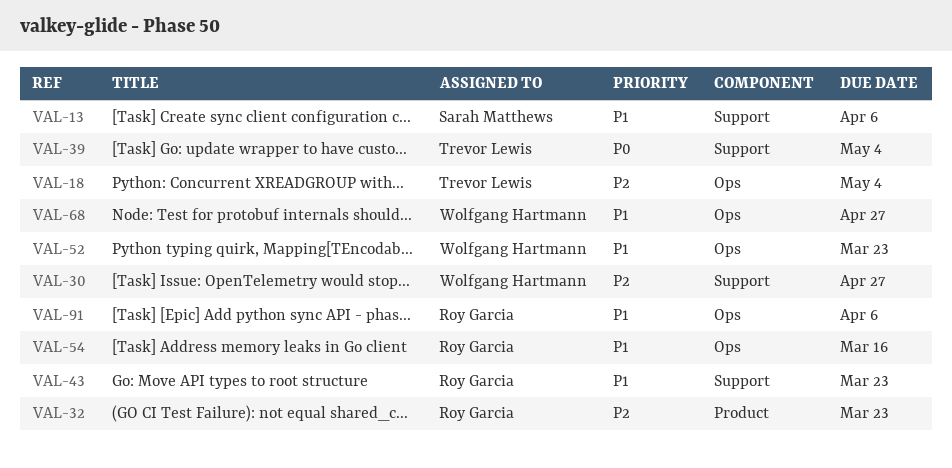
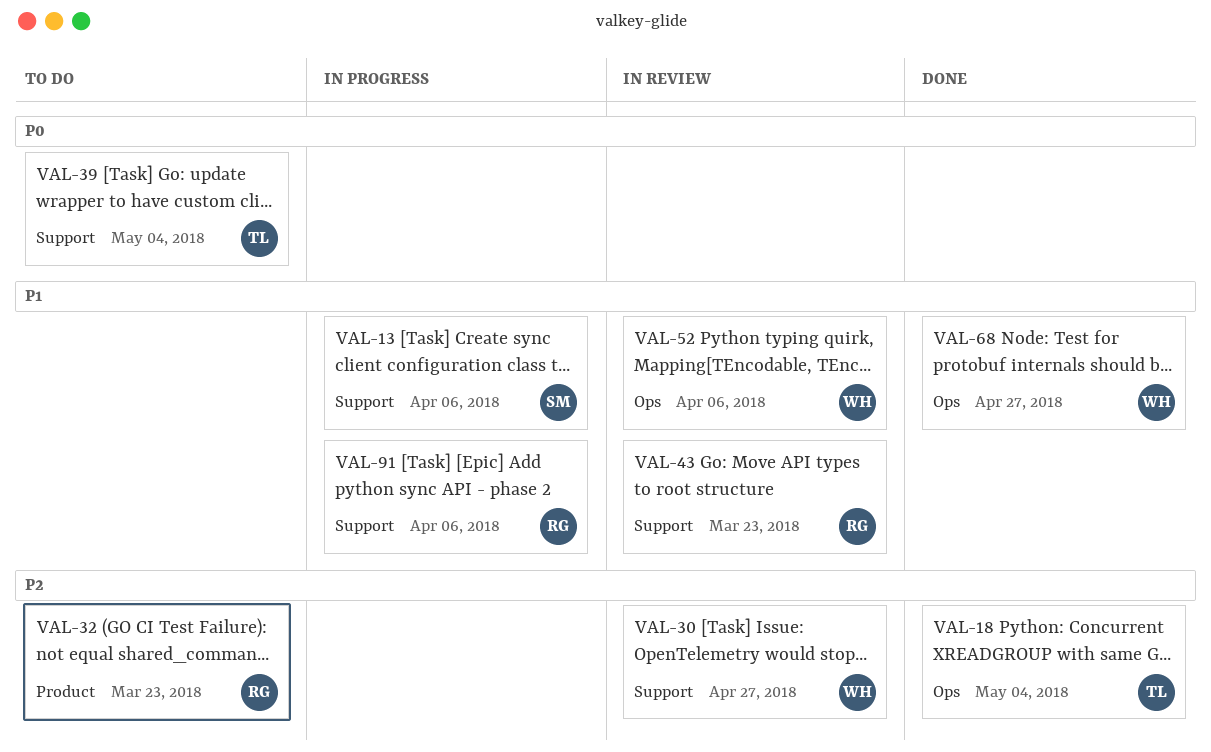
VAL-52, due: Mar 23 -> Apr 6
VAL-54: present -> none
VAL-91, label: Ops -> Support

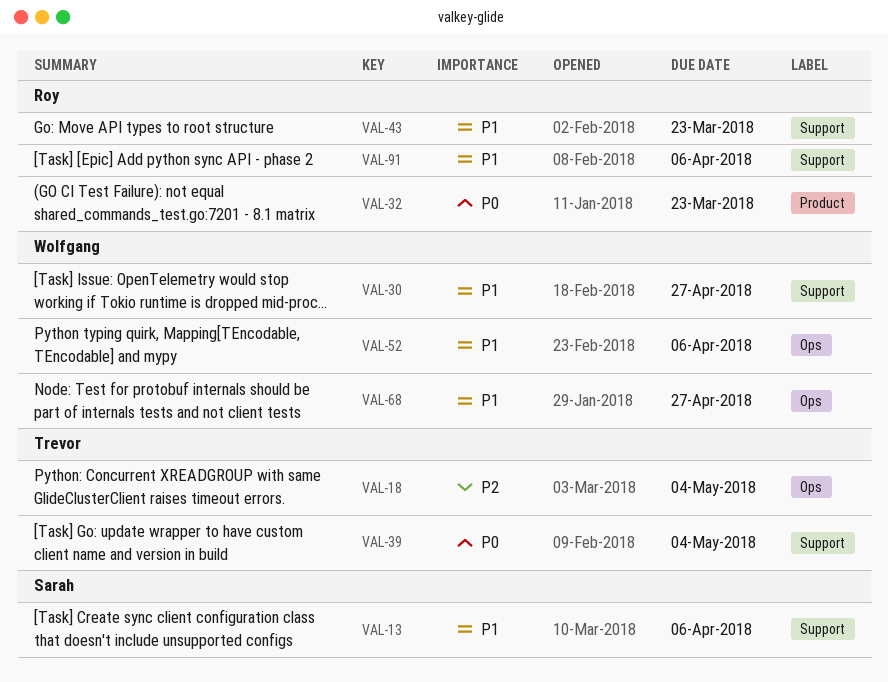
VAL-30, priority: P2 -> P1
VAL-32, priority: P2 -> P0

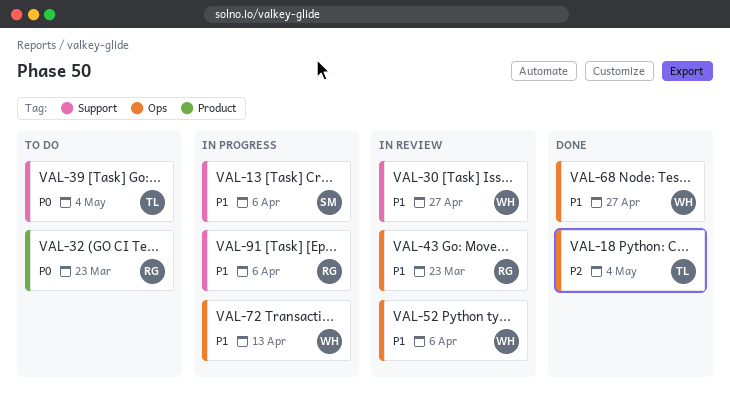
VAL-43, label: Support -> Ops
VAL-72: none -> present

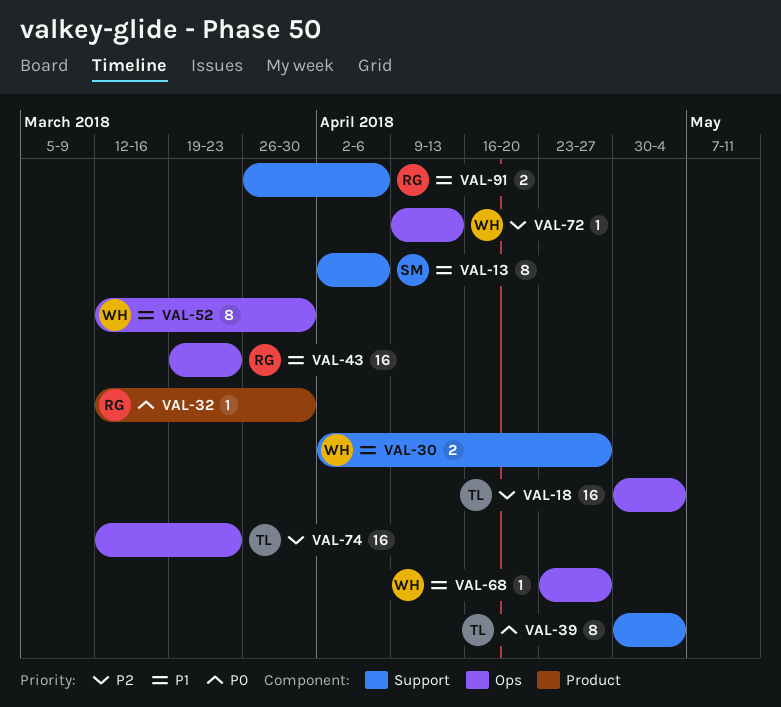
VAL-32, due: Mar 23 -> Mar 30
VAL-52, due: Apr 6 -> Mar 30
VAL-72, priority: P1 -> P2
VAL-74: none -> present

